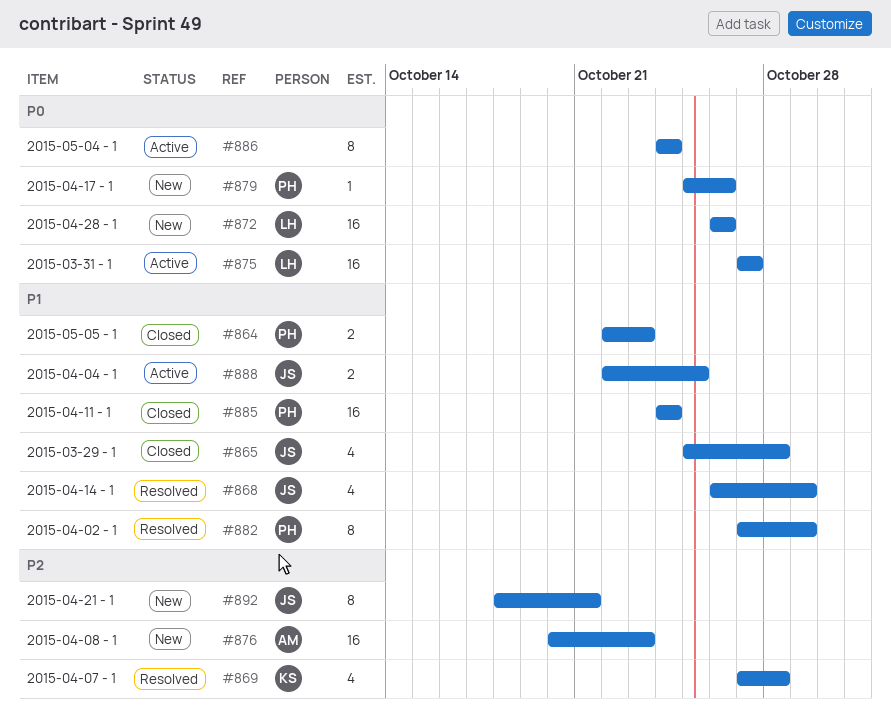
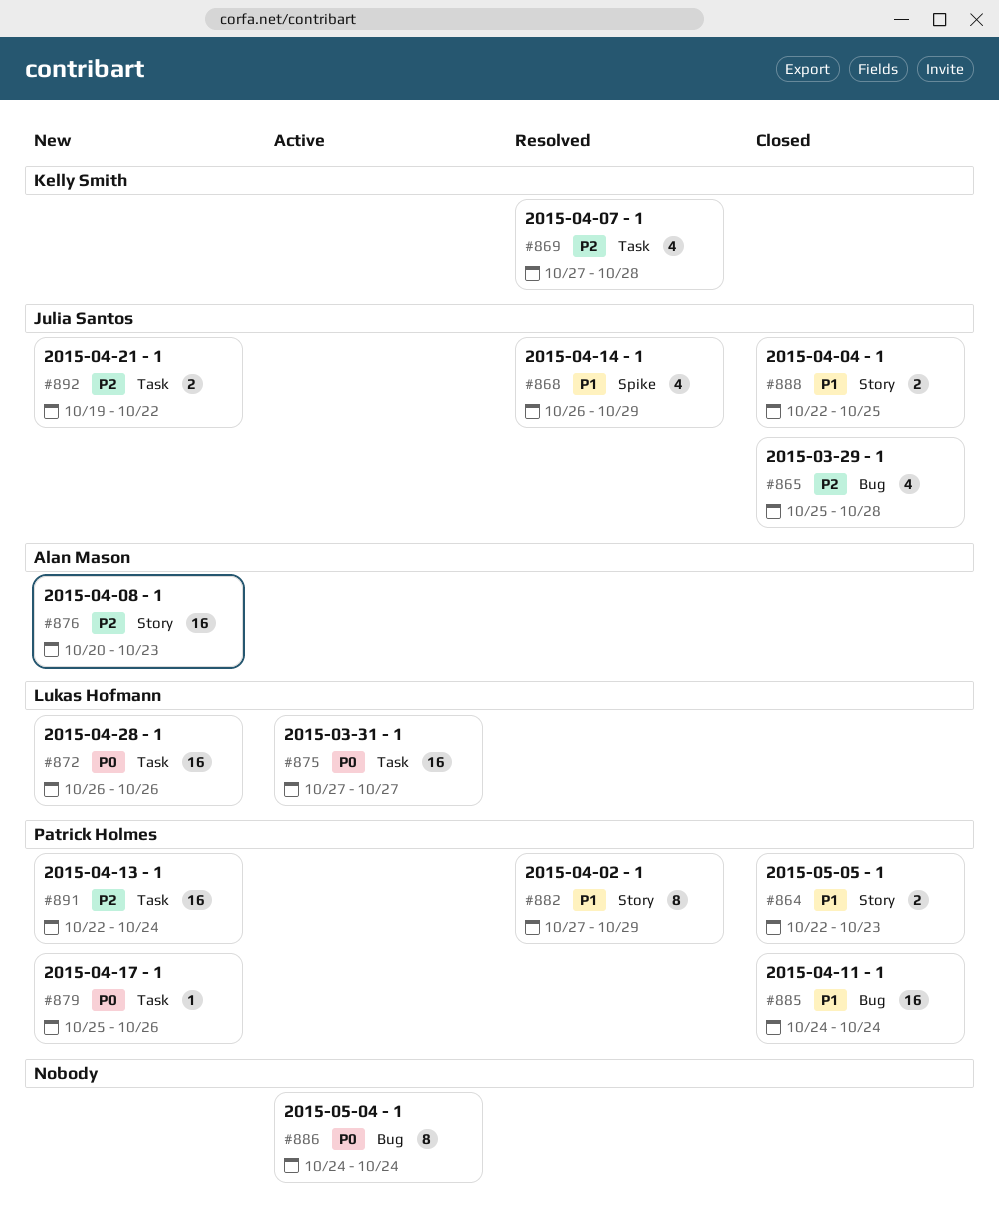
#865, priority: P1 -> P2
#888, status: Active -> Closed
#891: none -> present
#892, estimate: 8 -> 2
#892, start: Oct 18 -> Oct 19
#892, due: Oct 21 -> Oct 22

